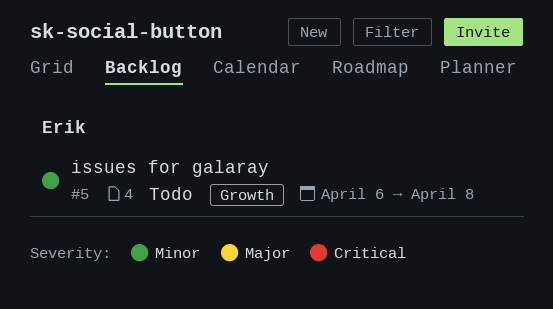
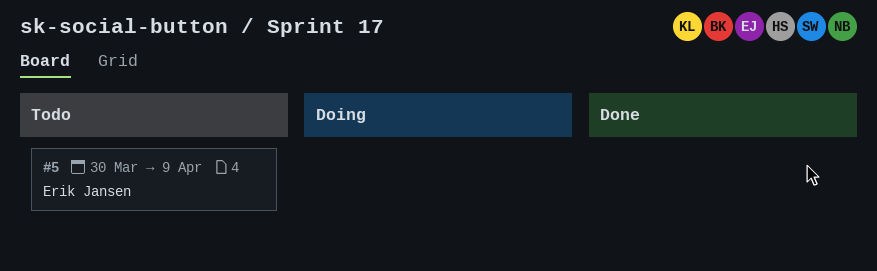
#5, start: Apr 6 -> Mar 30
#5, due: Apr 8 -> Apr 9

